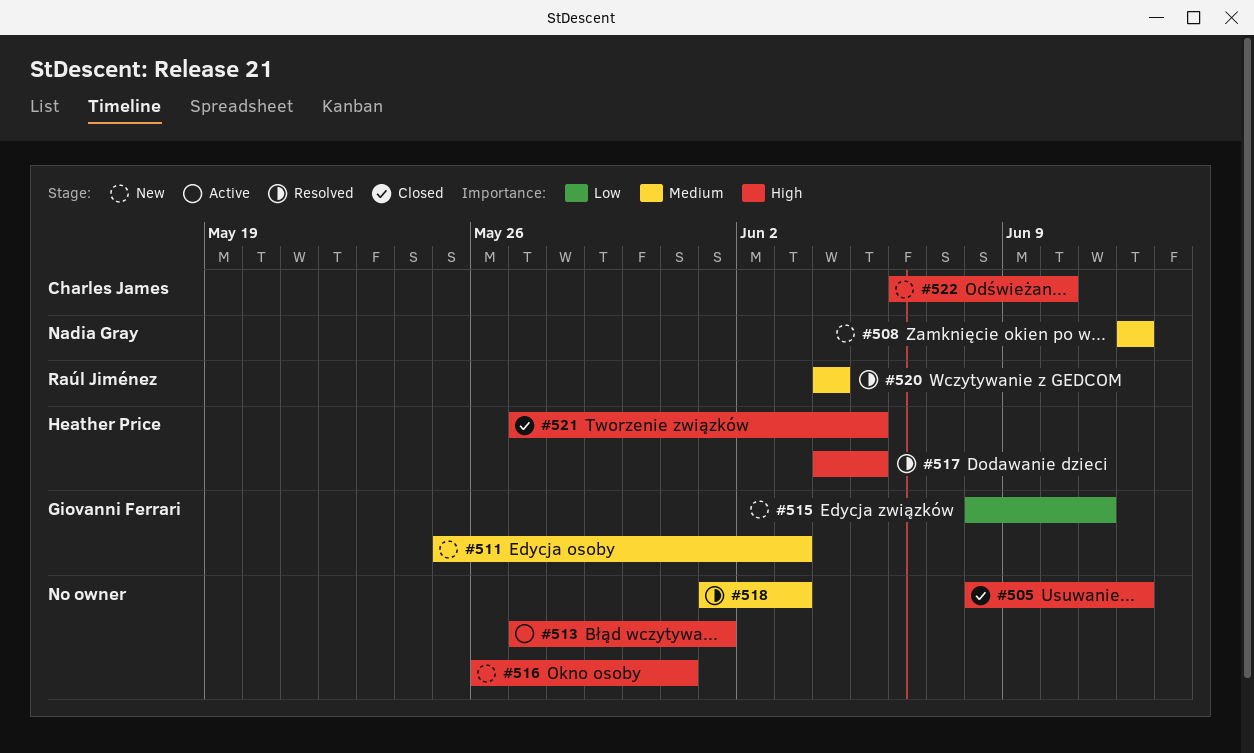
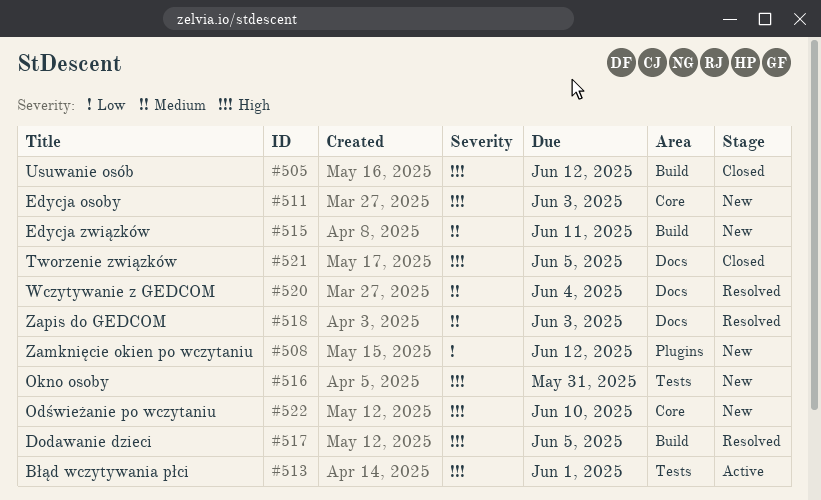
#508, priority: Medium -> Low
#511, priority: Medium -> High
#515, priority: Low -> Medium

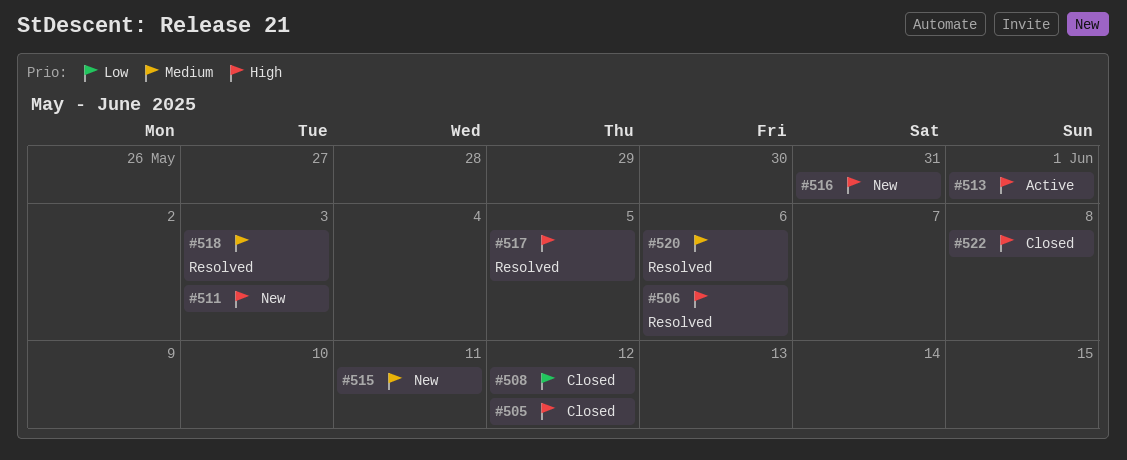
#506: none -> present
#508, status: New -> Closed
#520, due: Jun 4 -> Jun 6
#521: present -> none
#522, status: New -> Closed
#522, due: Jun 10 -> Jun 8

